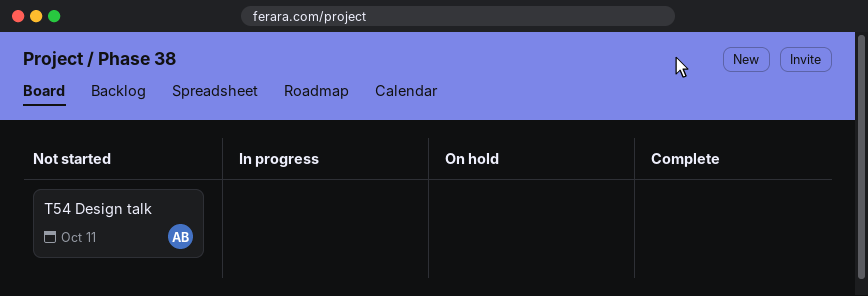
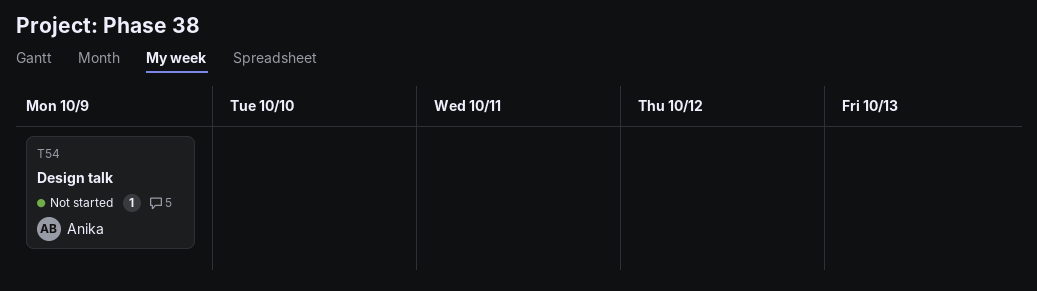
T54, due: Oct 11 -> Oct 9

